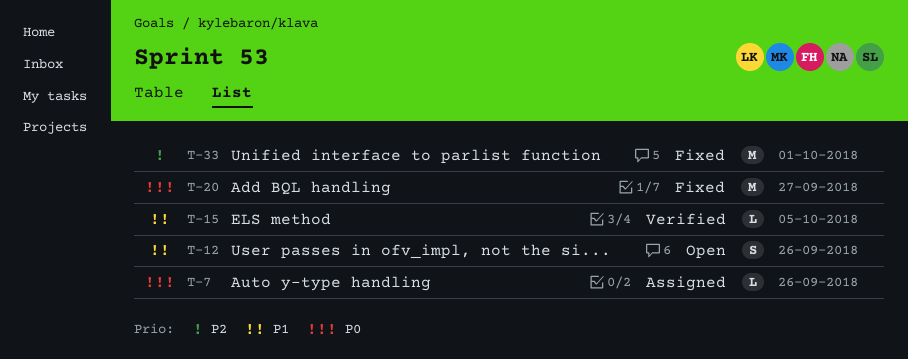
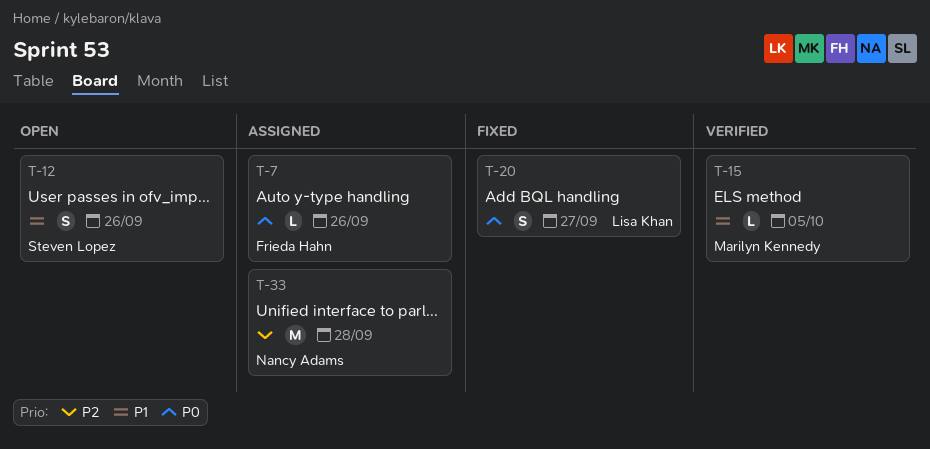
T-20, estimate: M -> S
T-33, status: Fixed -> Assigned
T-33, due: Oct 1 -> Sep 28

